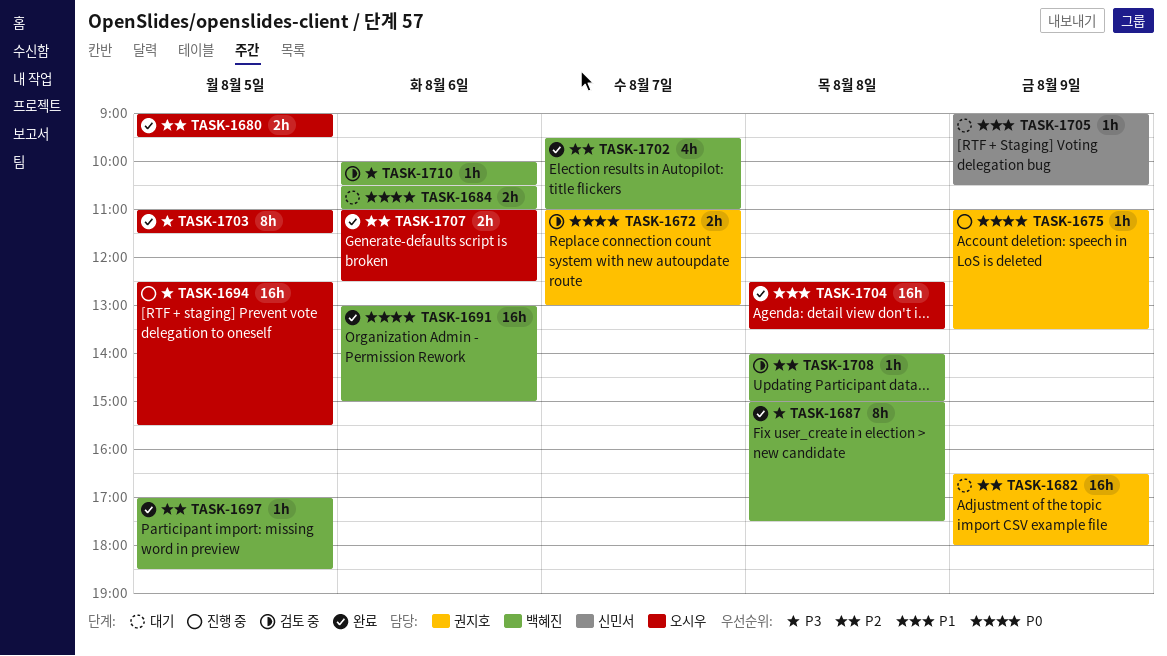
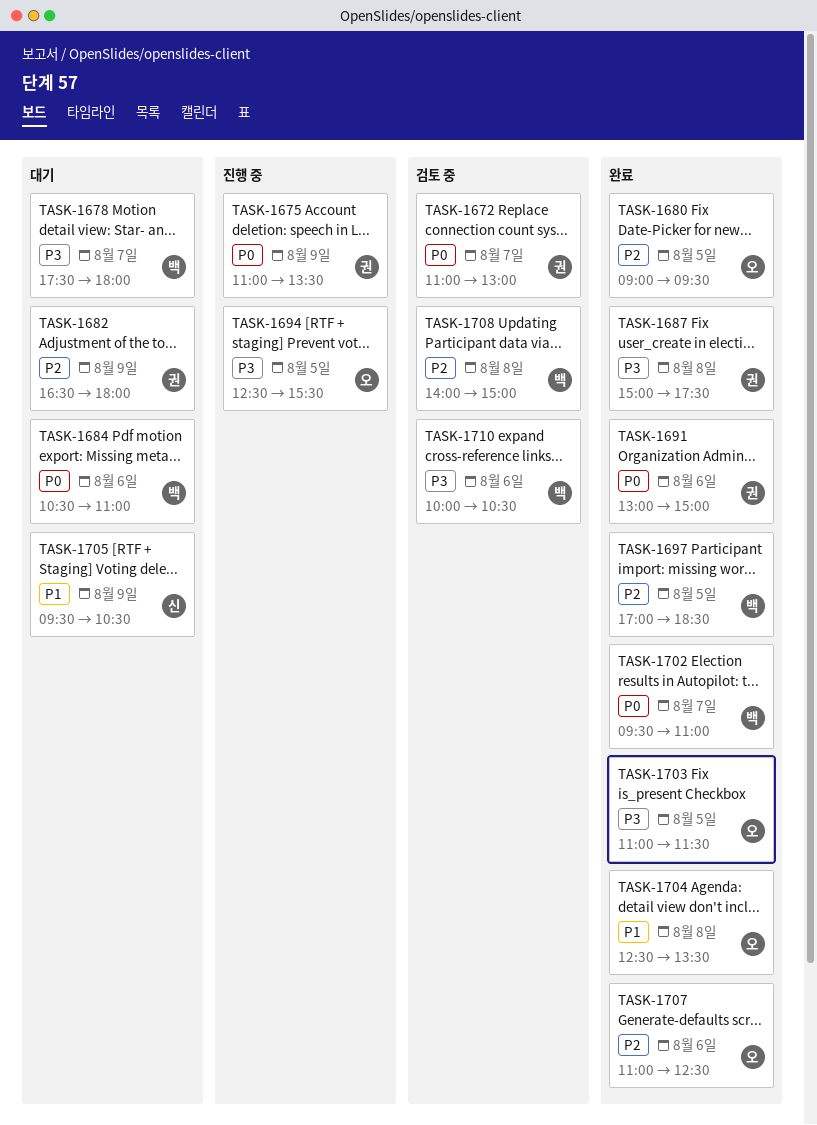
TASK-1678: none -> present
TASK-1687, owner: 백혜진 -> 권지호
TASK-1691, owner: 백혜진 -> 권지호
TASK-1702, priority: P2 -> P0
TASK-1705, begins: 09:00 -> 09:30

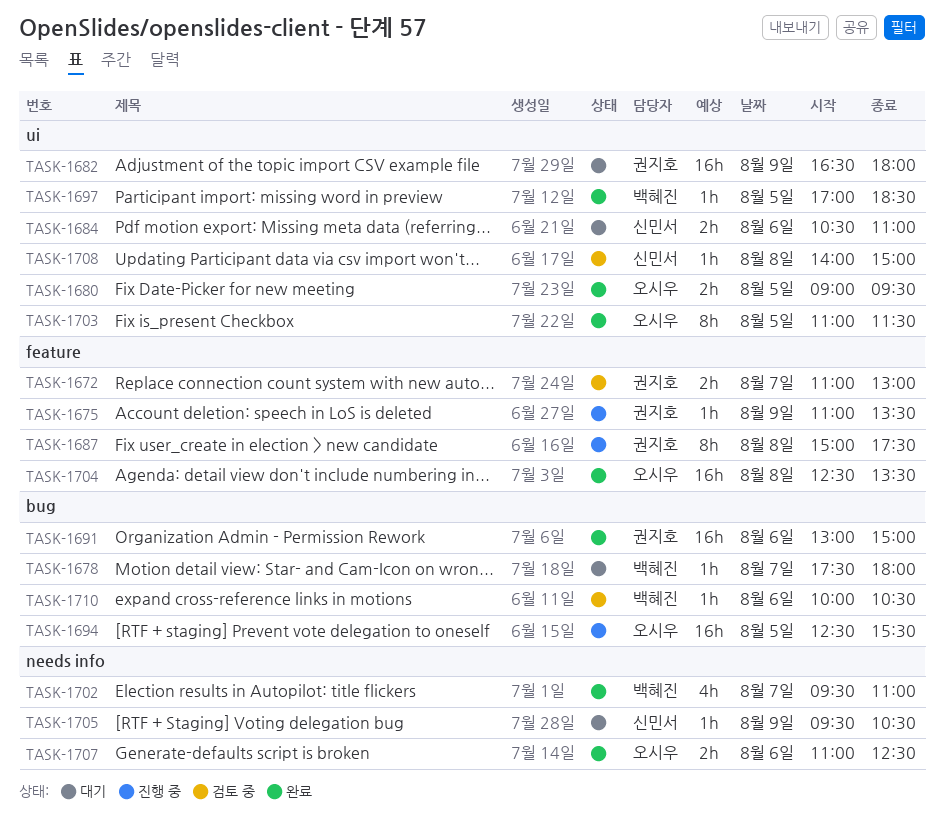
TASK-1684, owner: 백혜진 -> 신민서
TASK-1687, status: 완료 -> 진행 중
TASK-1708, owner: 백혜진 -> 신민서

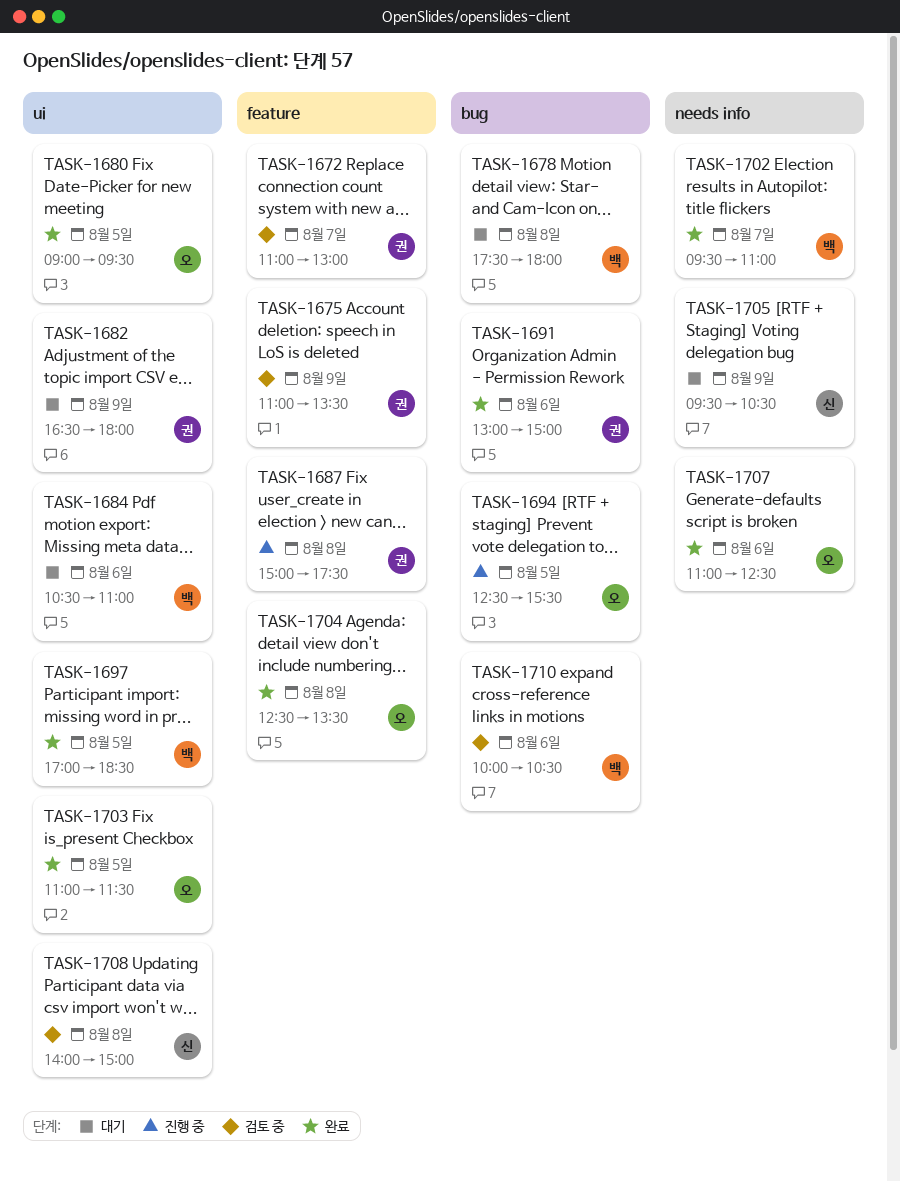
TASK-1675, status: 진행 중 -> 검토 중
TASK-1678, day: Aug 7 -> Aug 8
TASK-1684, owner: 신민서 -> 백혜진

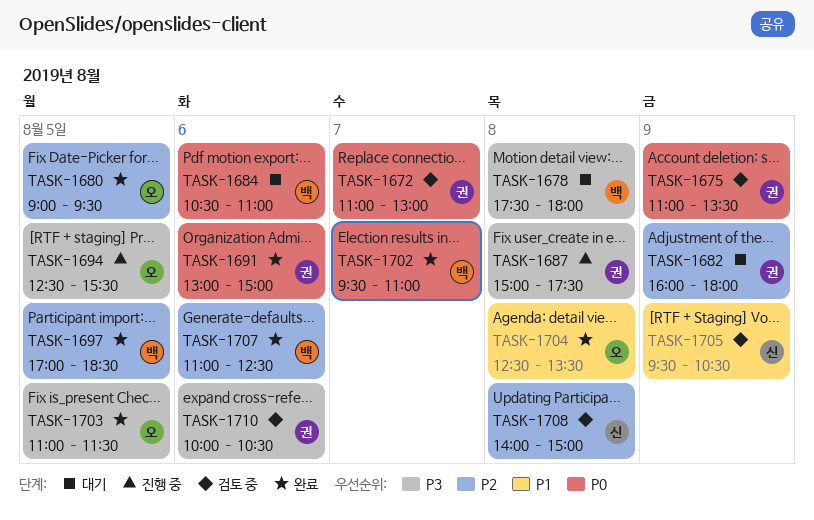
TASK-1682, begins: 16:30 -> 16:00
TASK-1705, status: 대기 -> 검토 중
TASK-1707, owner: 오 -> 백
TASK-1710, owner: 백 -> 권

